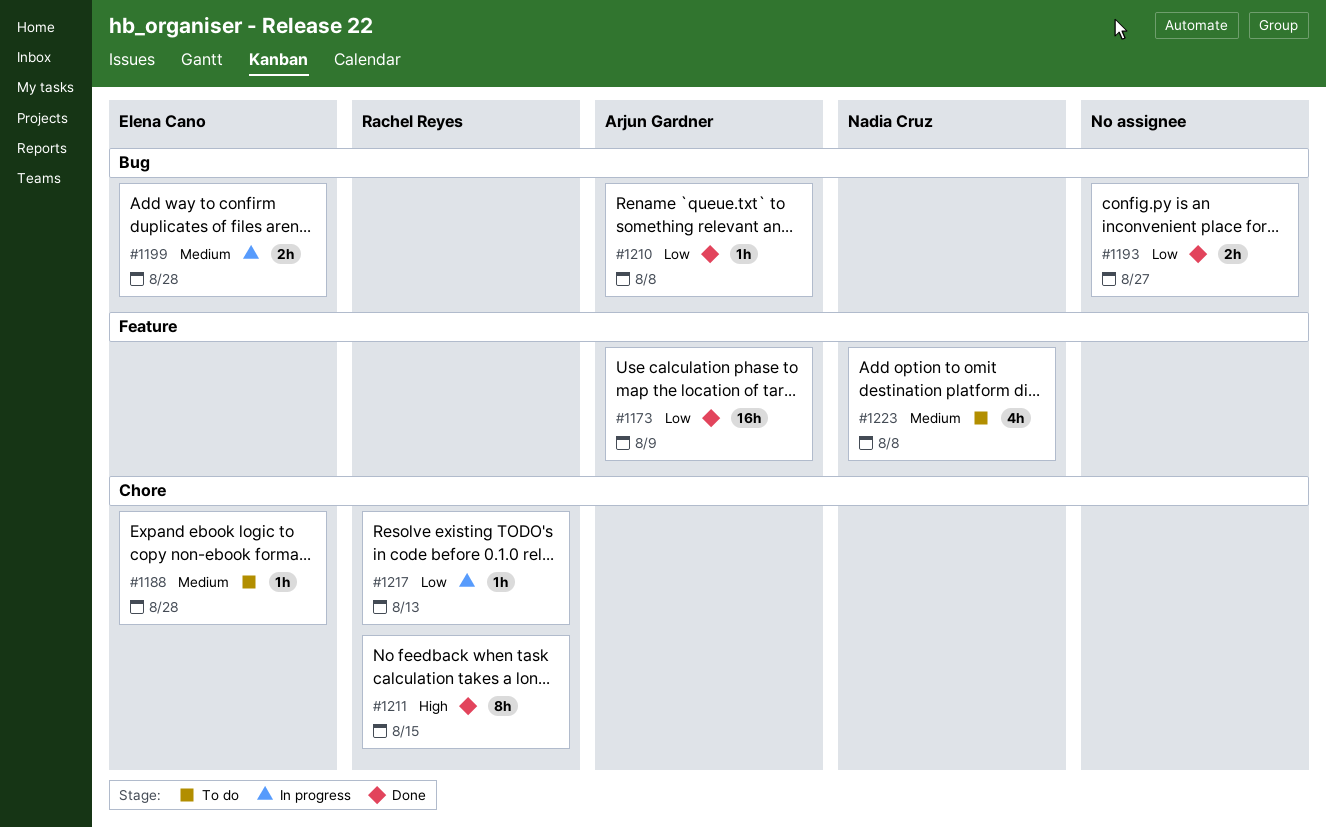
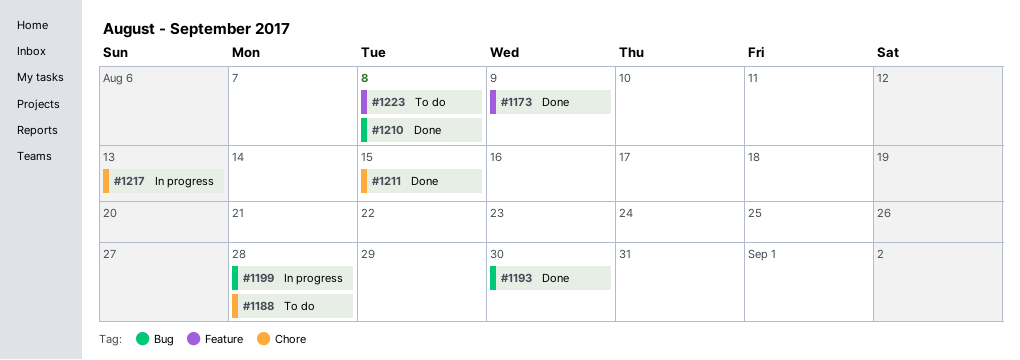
#1193, due: Aug 27 -> Aug 30

